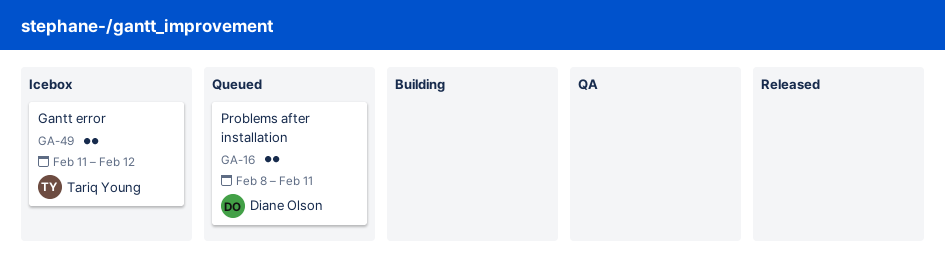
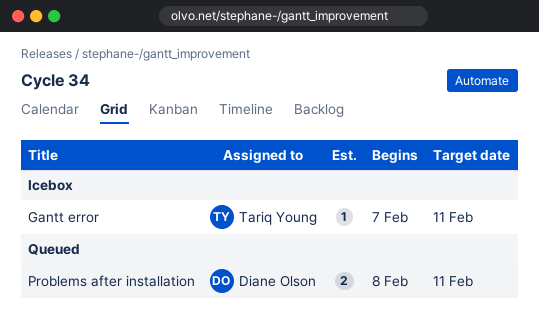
Gantt error, estimate: 2 -> 1
Gantt error, start: Feb 11 -> Feb 7
Gantt error, due: Feb 12 -> Feb 11

